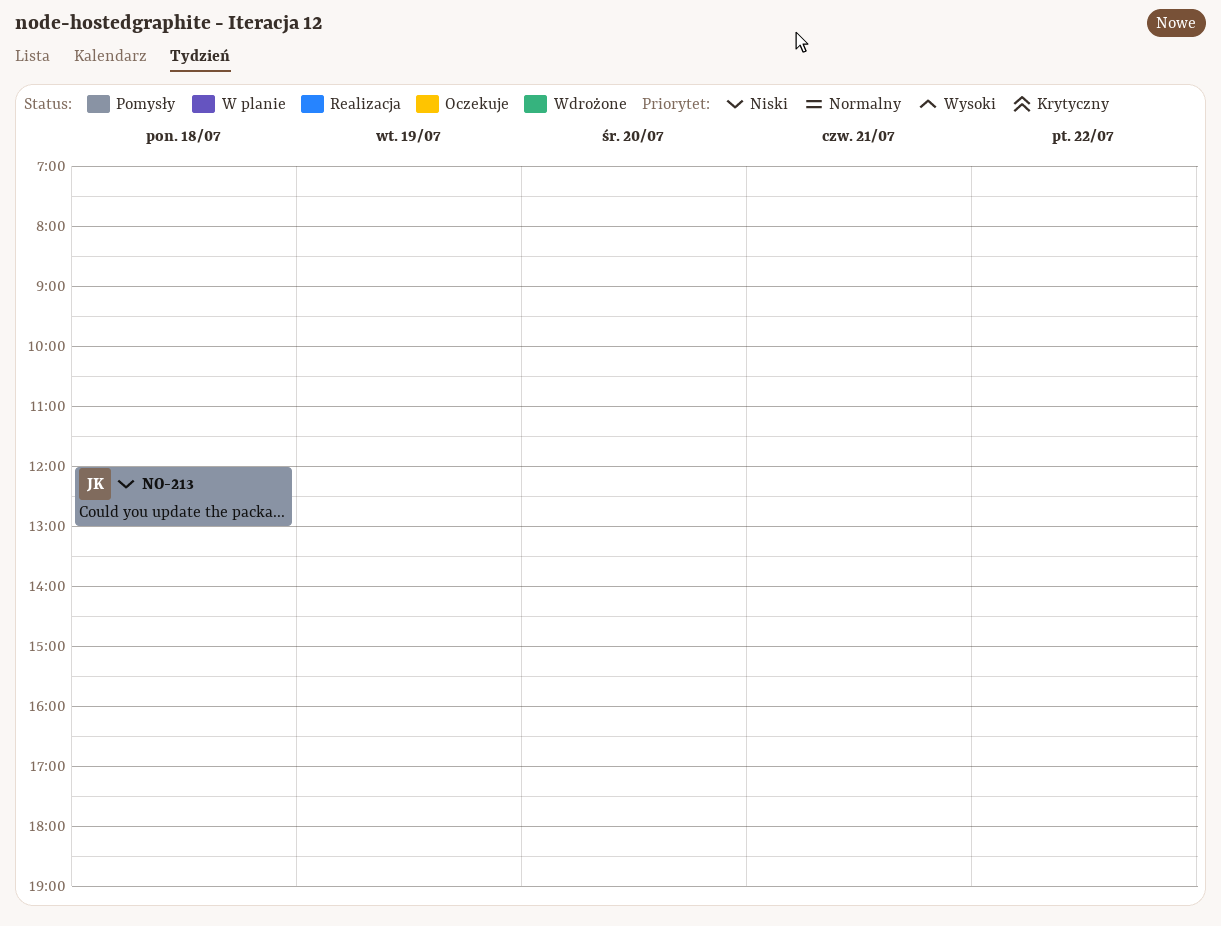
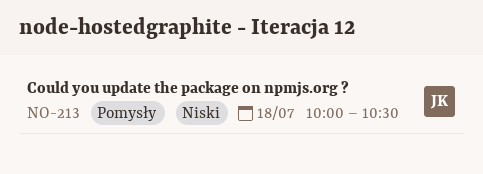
NO-213, begins: 12:00 -> 10:00
NO-213, ends: 13:00 -> 10:30

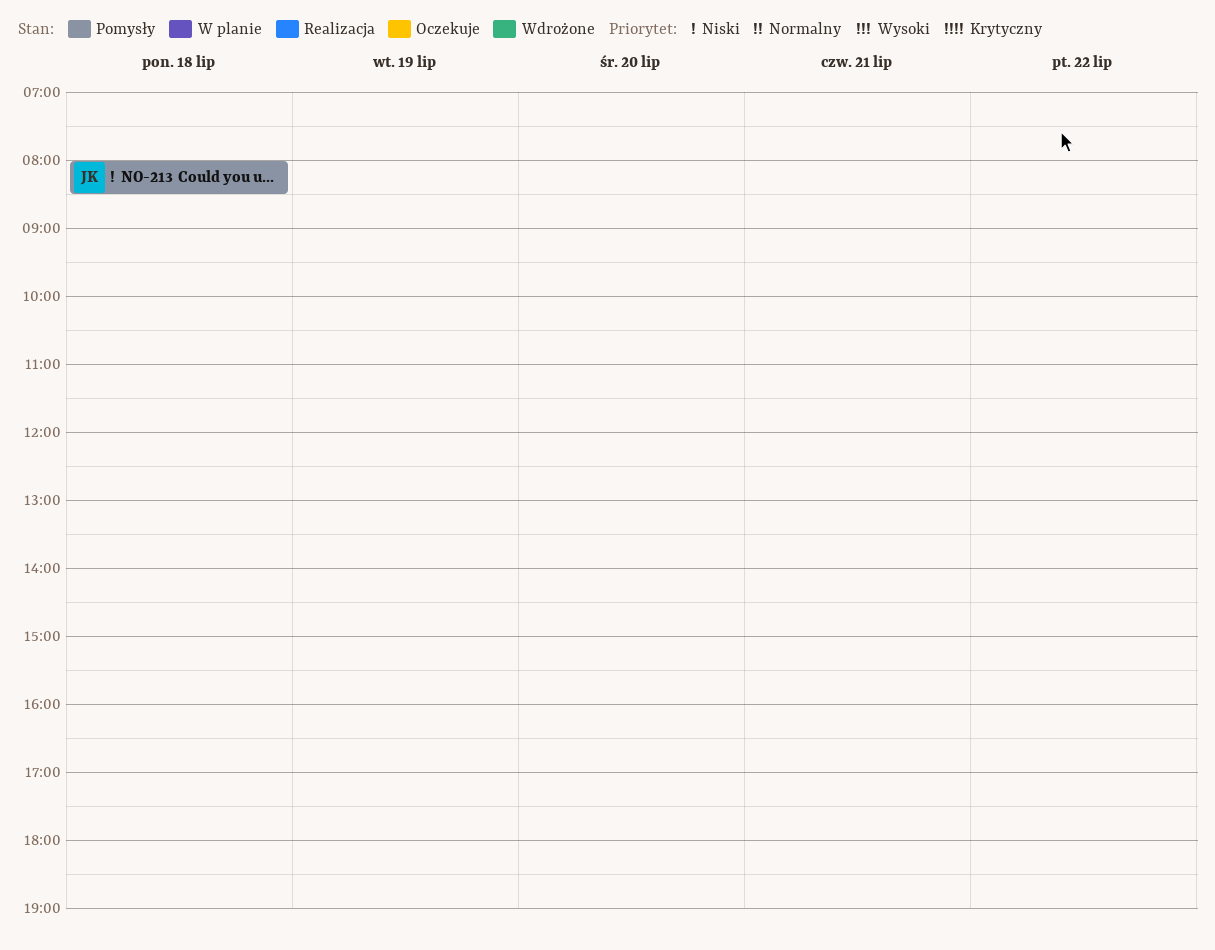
NO-213, begins: 10:00 -> 08:00
NO-213, ends: 10:30 -> 08:30

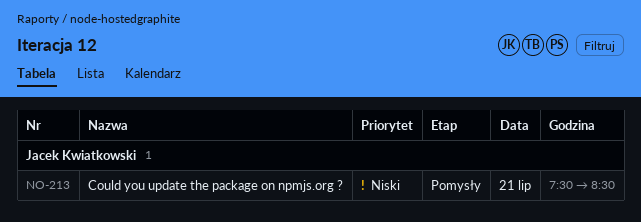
NO-213, day: Jul 18 -> Jul 21
NO-213, begins: 08:00 -> 07:30

